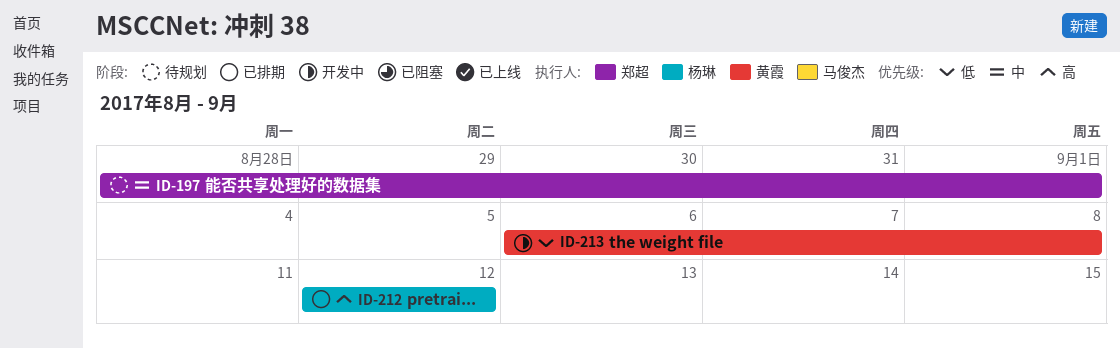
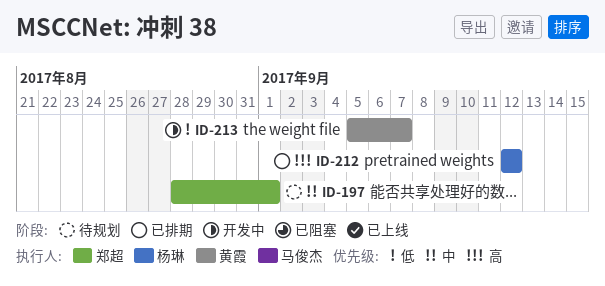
ID-213, start: Sep 6 -> Sep 5
ID-213, due: Sep 8 -> Sep 7

